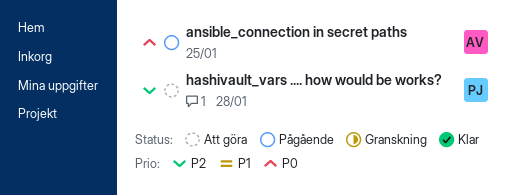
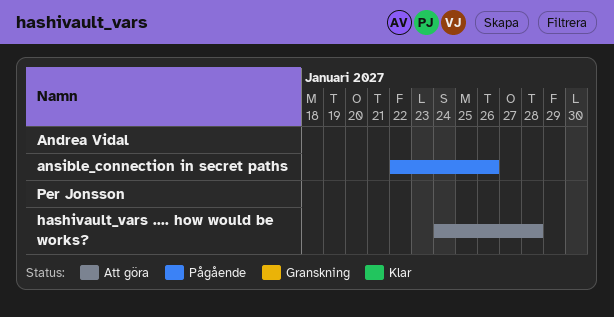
ansible_connection in secret paths, due: Jan 25 -> Jan 26

